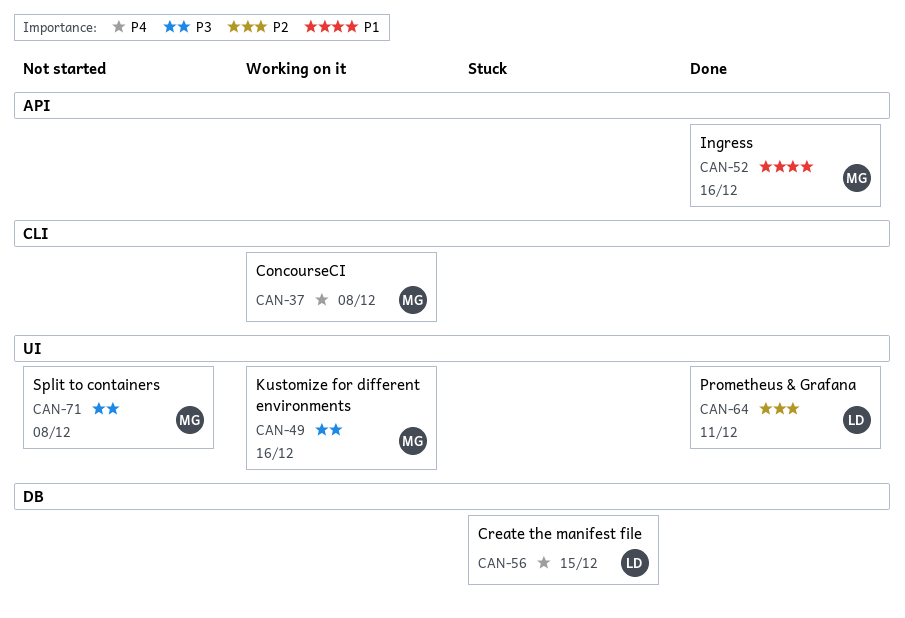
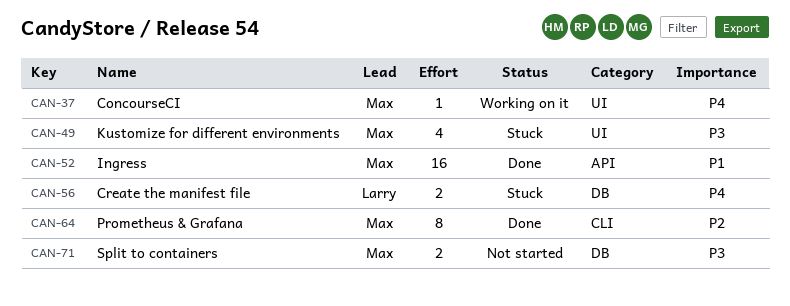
CAN-37, label: CLI -> UI
CAN-49, status: Working on it -> Stuck
CAN-64, owner: Larry -> Max
CAN-64, label: UI -> CLI
CAN-71, label: UI -> DB

